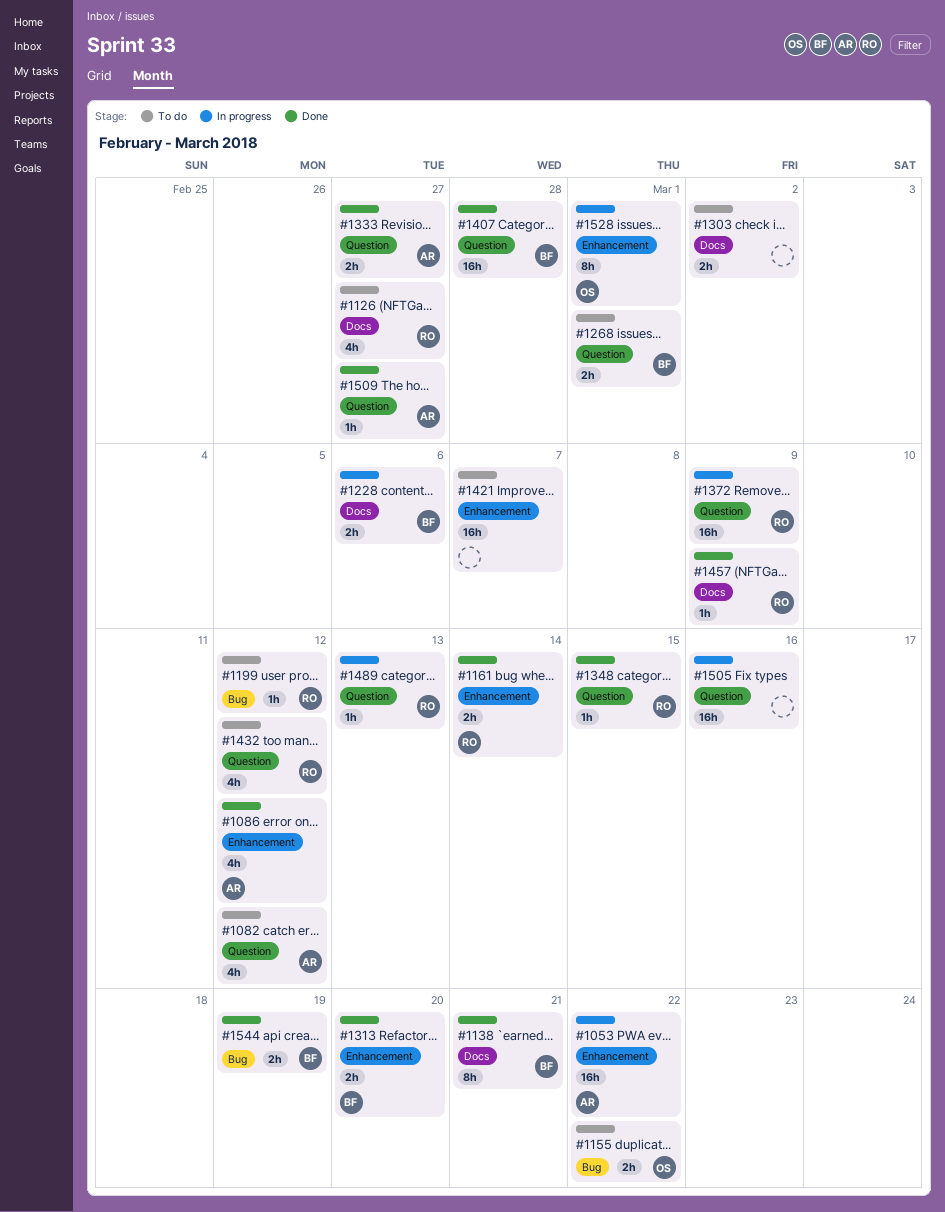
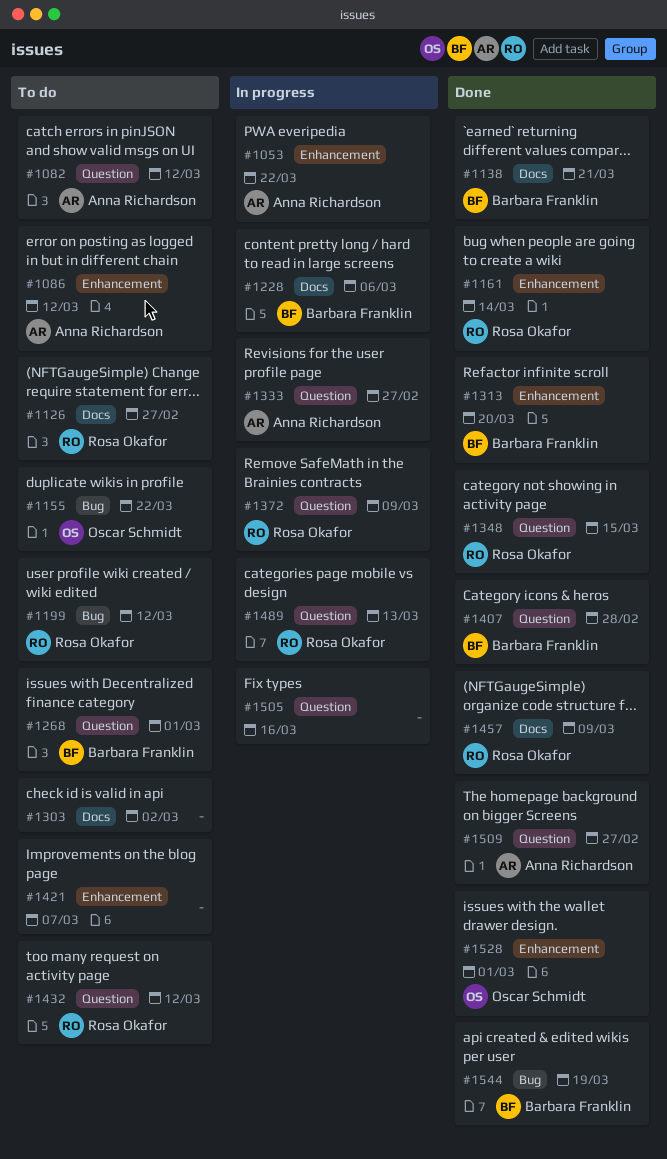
#1086, status: Done -> To do
#1333, status: Done -> In progress
#1528, status: In progress -> Done

